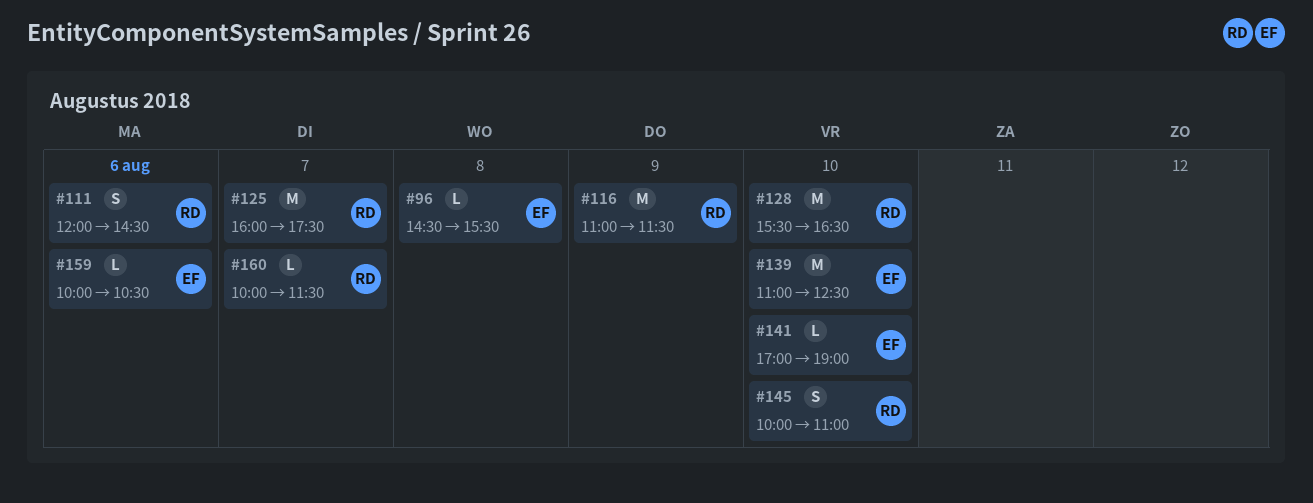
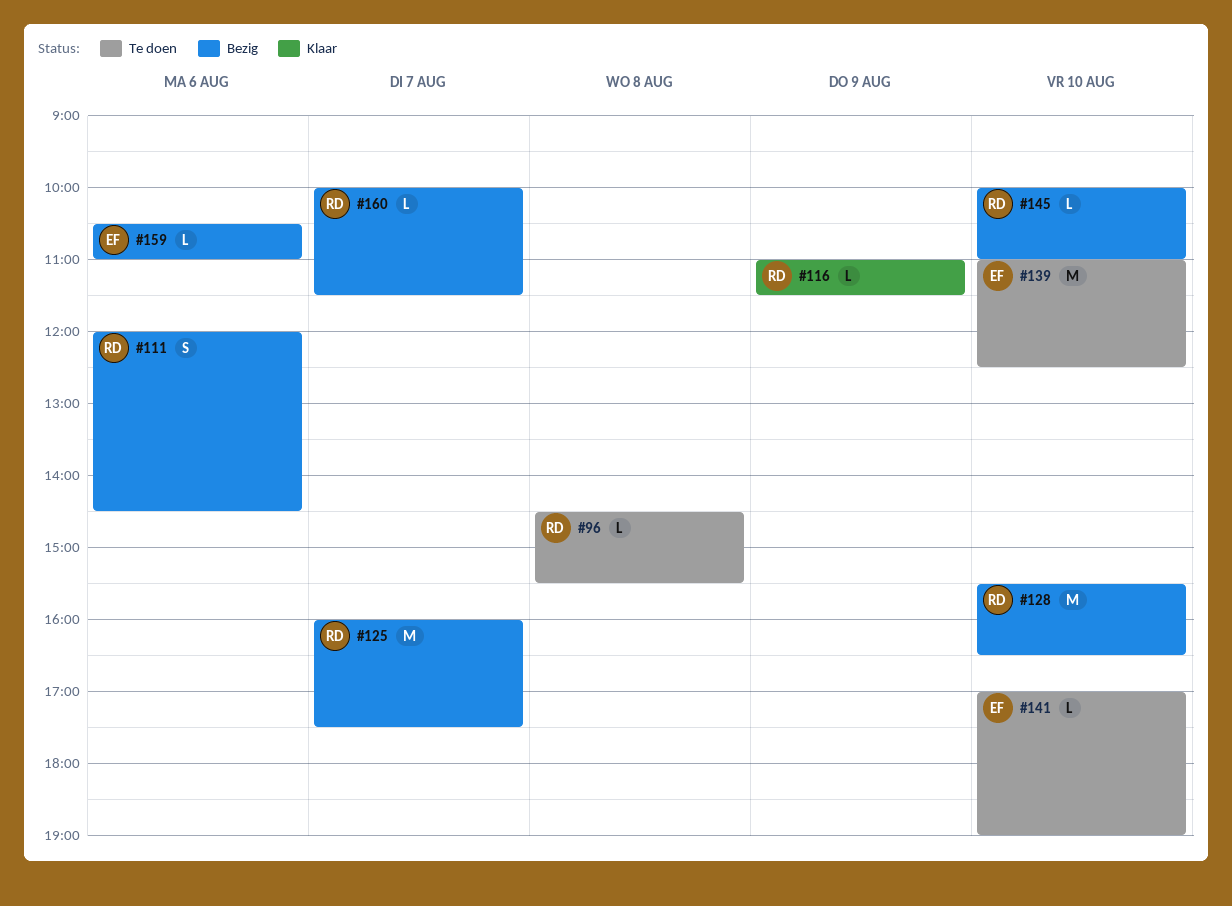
#96, owner: EF -> RD
#116, estimate: M -> L
#145, estimate: S -> L
#159, begins: 10:00 -> 10:30
#159, ends: 10:30 -> 11:00

